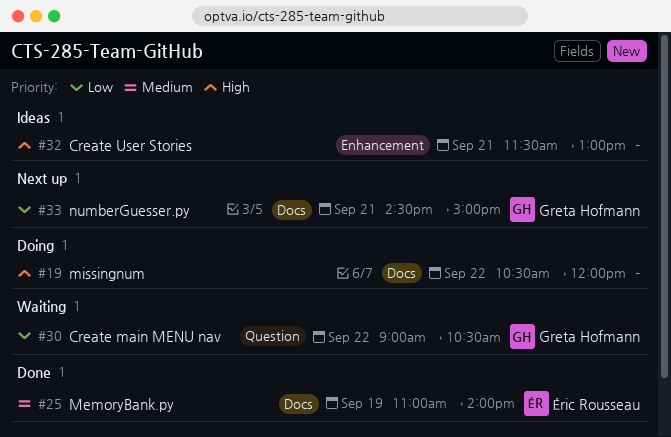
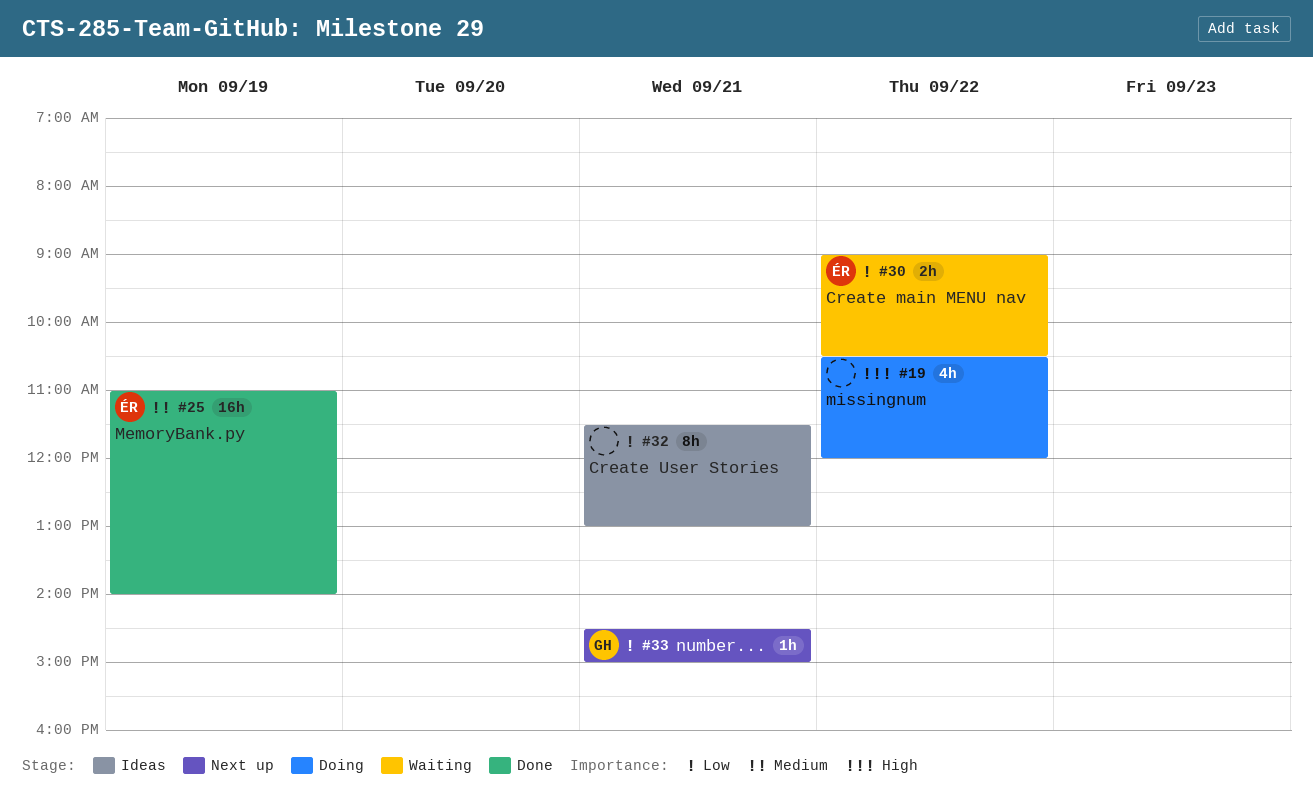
#30, owner: Greta Hofmann -> Éric Rousseau
#32, priority: High -> Low

